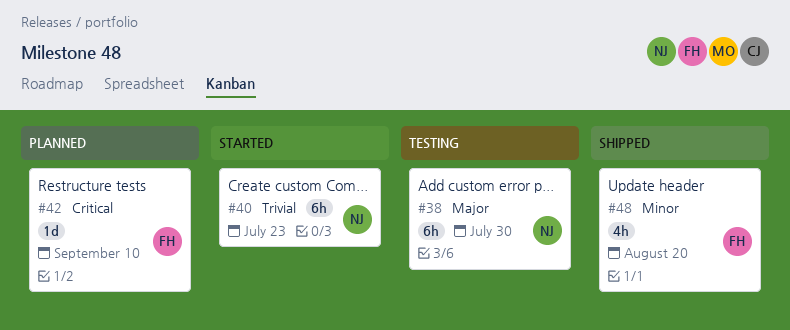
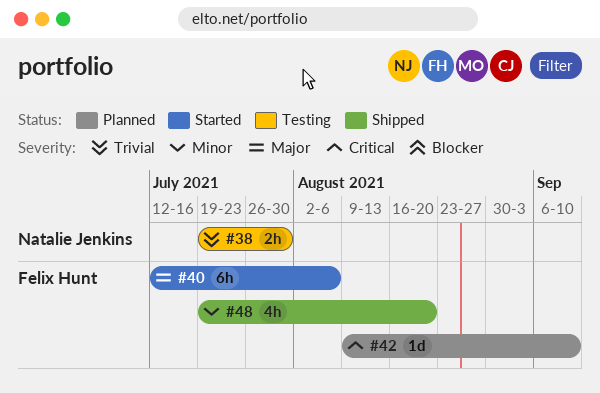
#38, priority: Major -> Trivial
#38, estimate: 6h -> 2h
#40, owner: Natalie Jenkins -> Felix Hunt
#40, priority: Trivial -> Major
#40, due: Jul 23 -> Aug 6

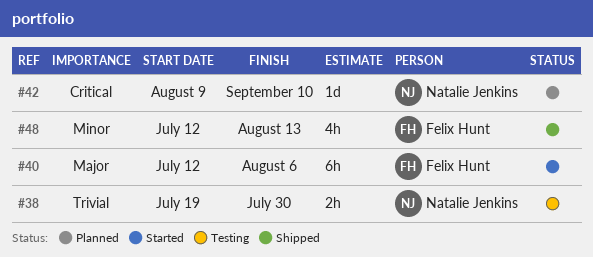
#42, owner: Felix Hunt -> Natalie Jenkins
#48, start: Jul 19 -> Jul 12
#48, due: Aug 20 -> Aug 13

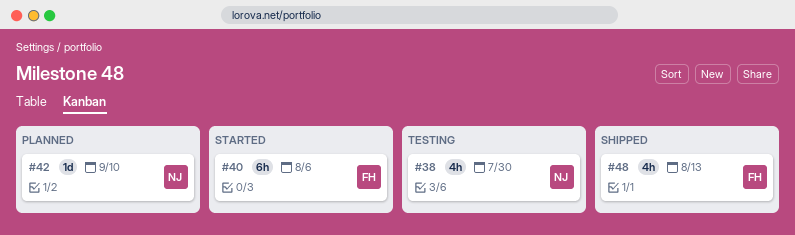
#38, estimate: 2h -> 4h

